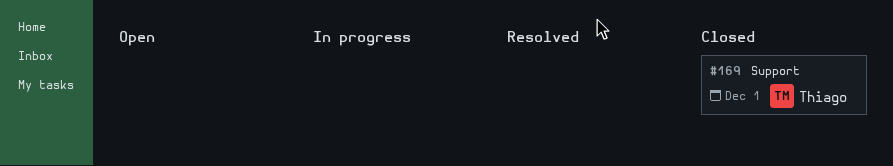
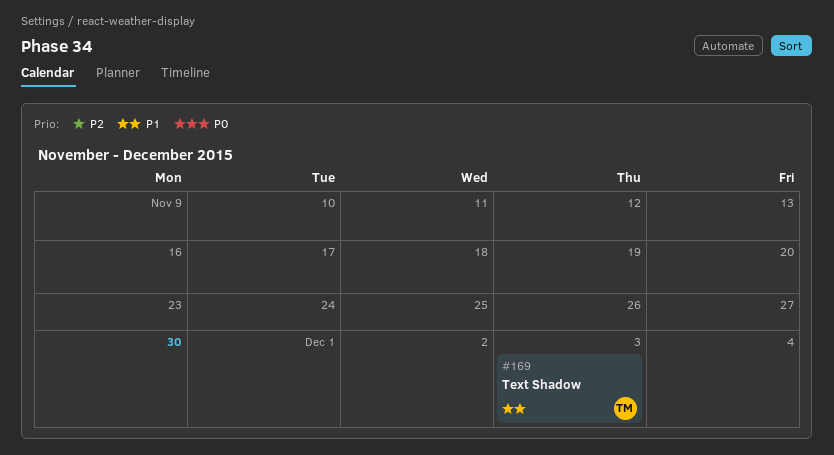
#169, due: Dec 1 -> Dec 3

